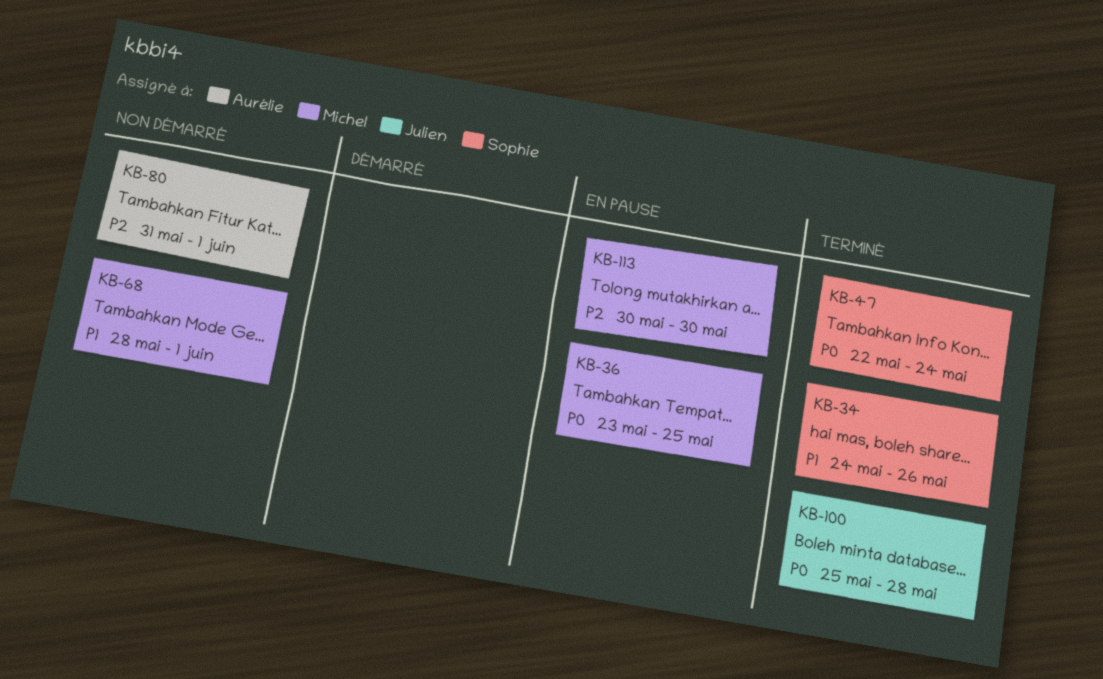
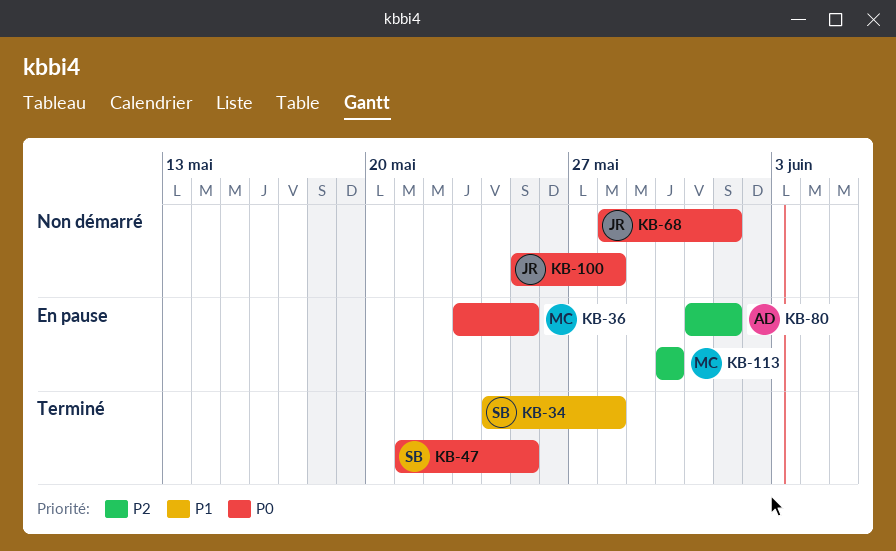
KB-34, due: May 26 -> May 28
KB-47, start: May 22 -> May 21
KB-47, due: May 24 -> May 25
KB-68, owner: Michel -> Julien
KB-68, priority: P1 -> P0
KB-80, status: Non démarré -> En pause
KB-100, status: Terminé -> Non démarré

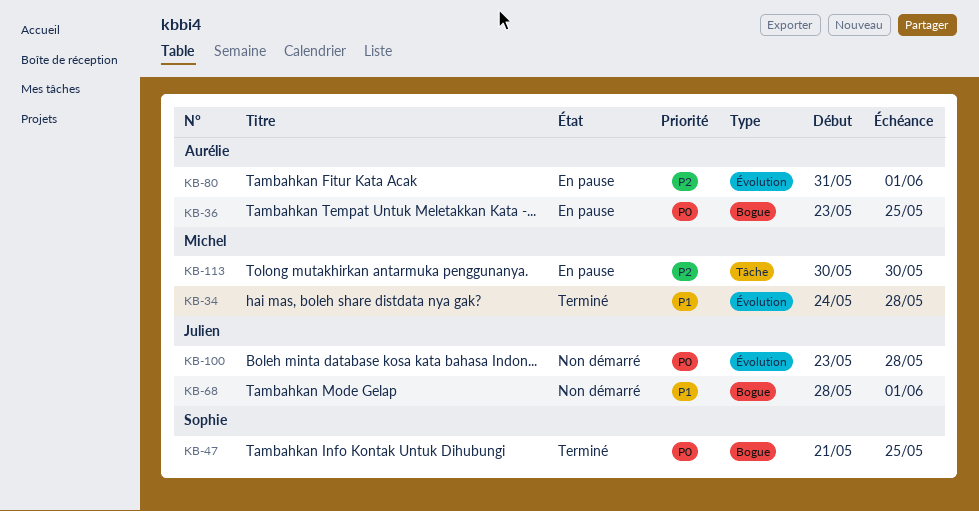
KB-34, owner: Sophie -> Michel
KB-36, owner: Michel -> Aurélie
KB-68, priority: P0 -> P1
KB-100, start: May 25 -> May 23

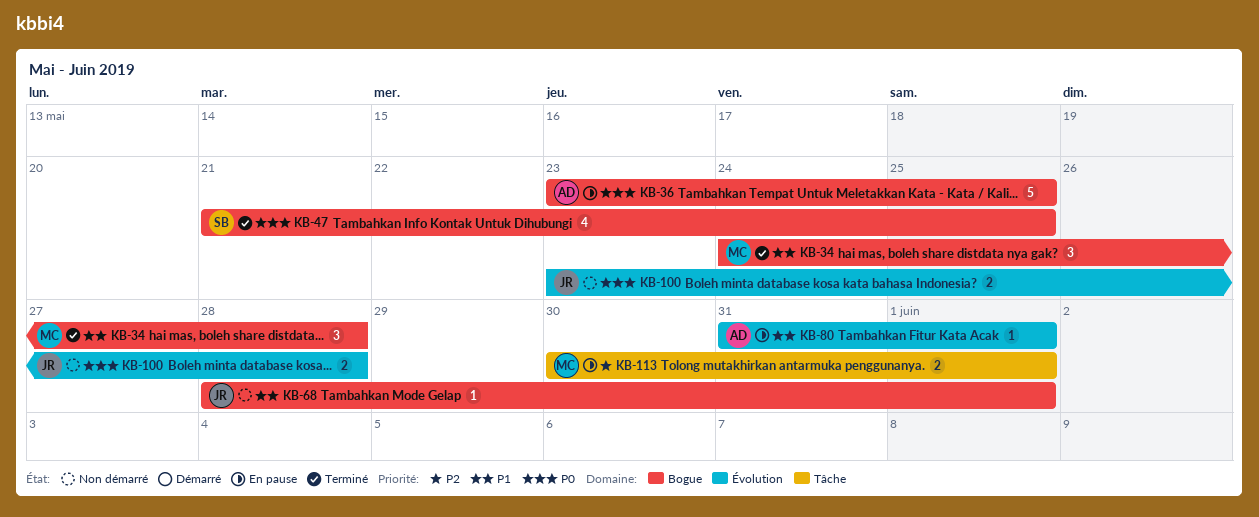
KB-34, label: Évolution -> Bogue
KB-80, priority: P2 -> P1
KB-113, due: May 30 -> Jun 1

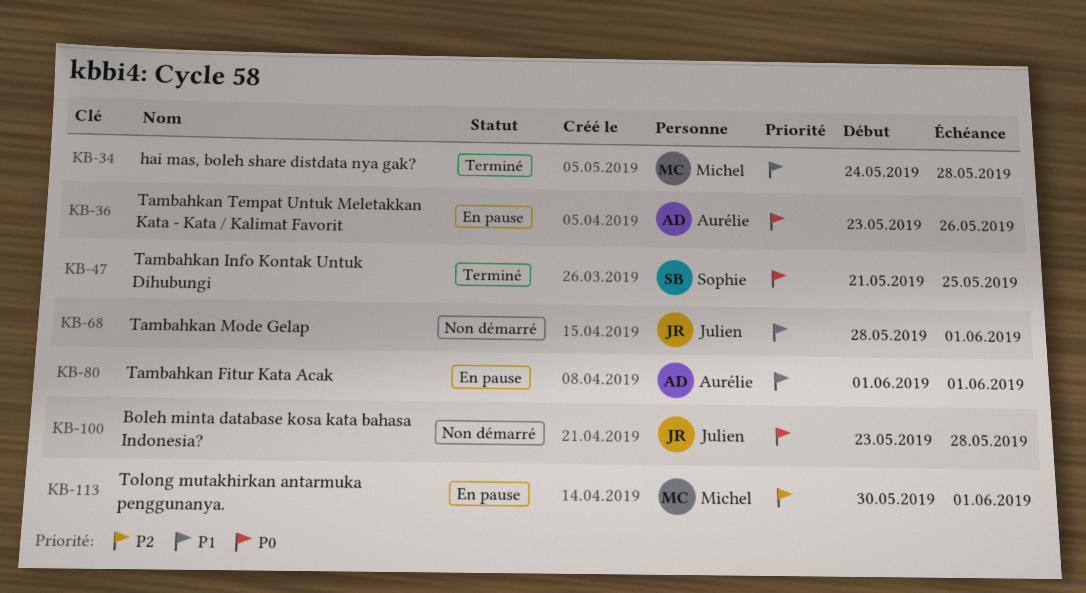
KB-36, due: May 25 -> May 26
KB-80, start: May 31 -> Jun 1

